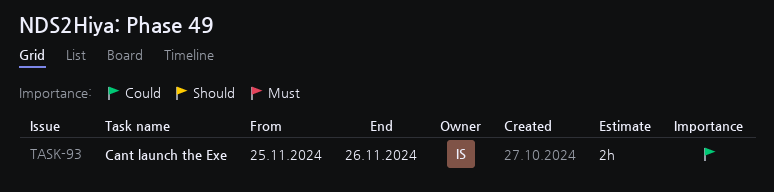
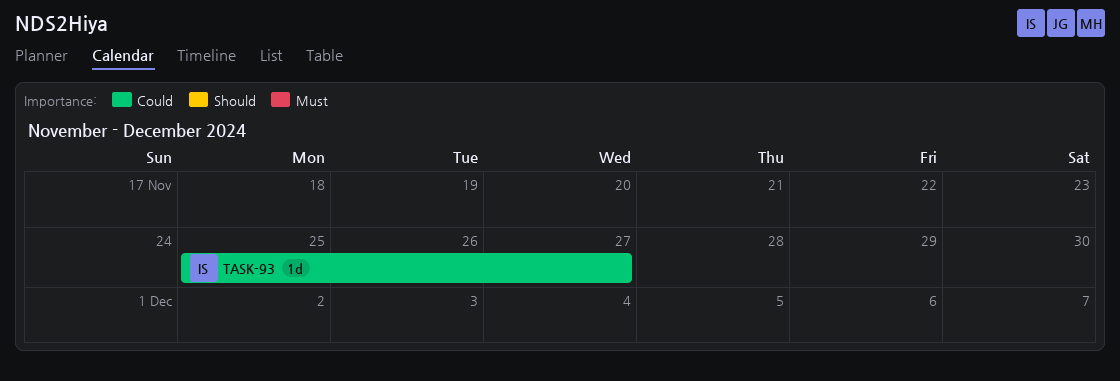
TASK-93, estimate: 2h -> 1d
TASK-93, due: Nov 26 -> Nov 27

